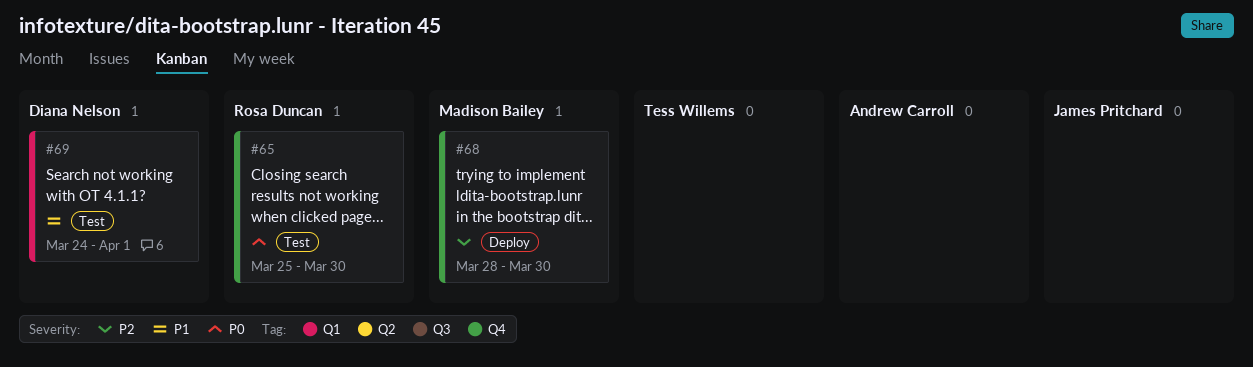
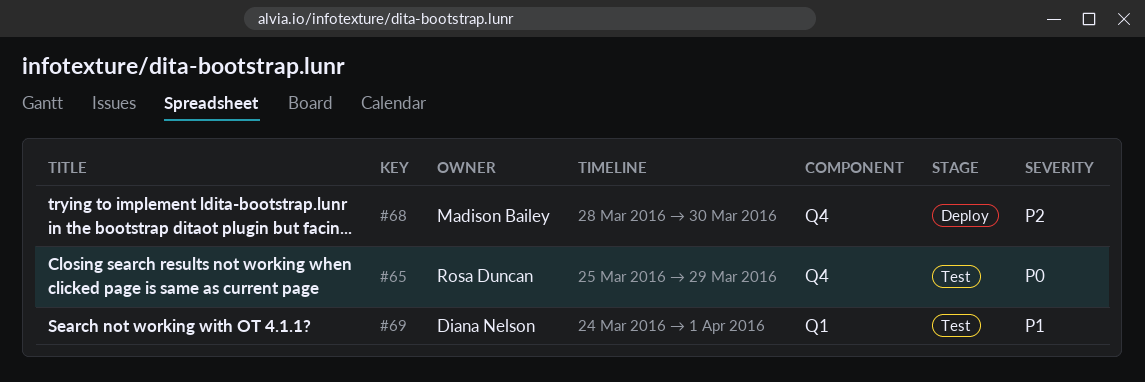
#65, due: Mar 30 -> Mar 29

